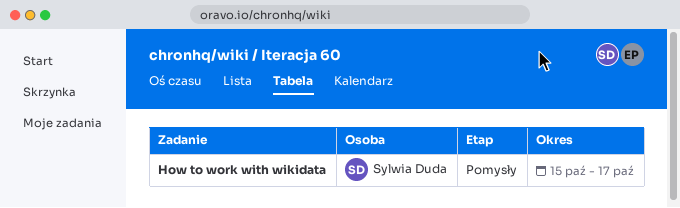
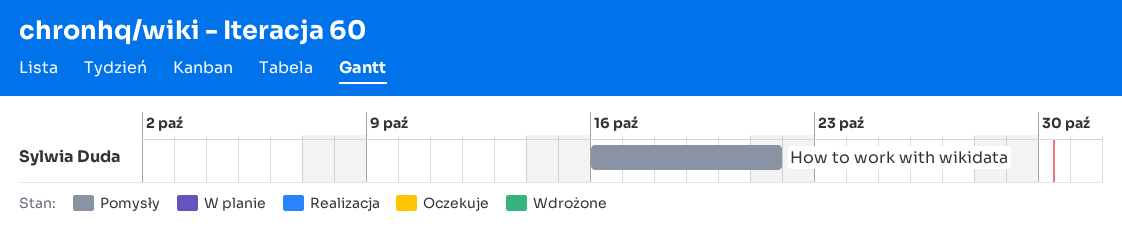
How to work with wikidata, start: Oct 15 -> Oct 16
How to work with wikidata, due: Oct 17 -> Oct 21

